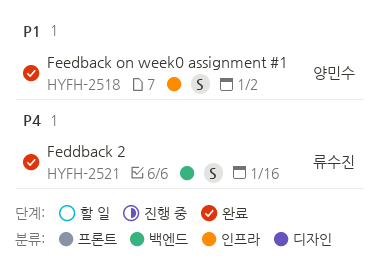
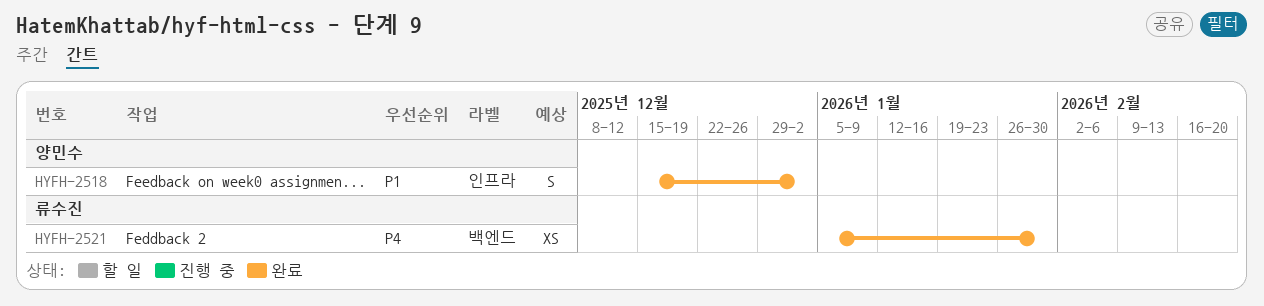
HYFH-2521, estimate: S -> XS
HYFH-2521, due: Jan 16 -> Jan 30

